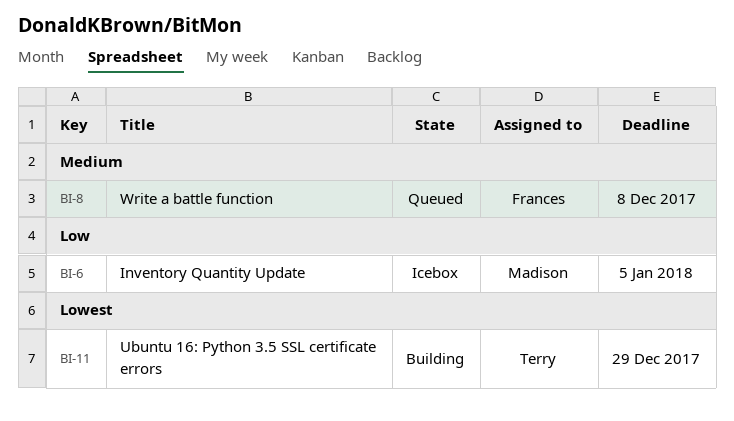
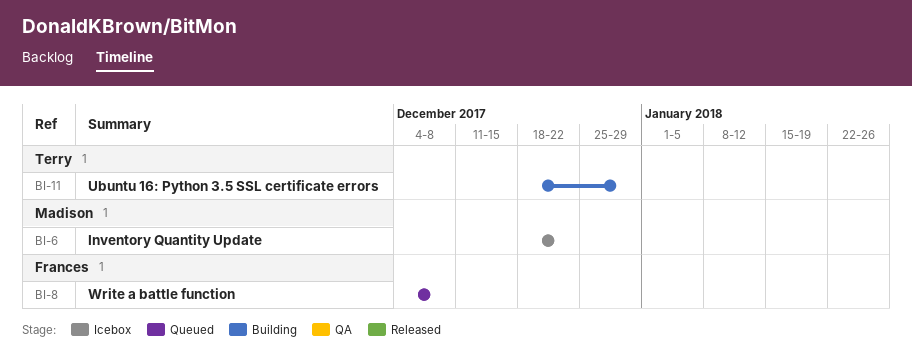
BI-6, due: Jan 5 -> Dec 22

